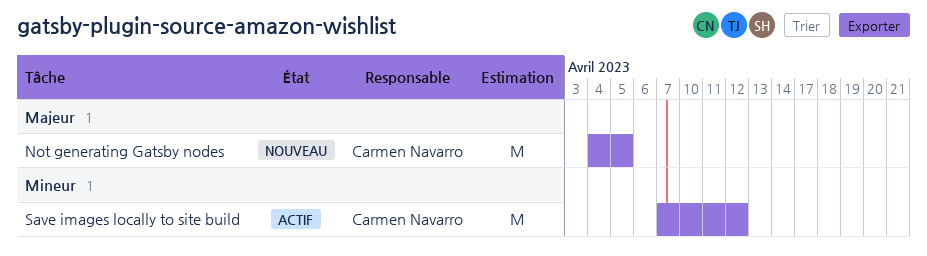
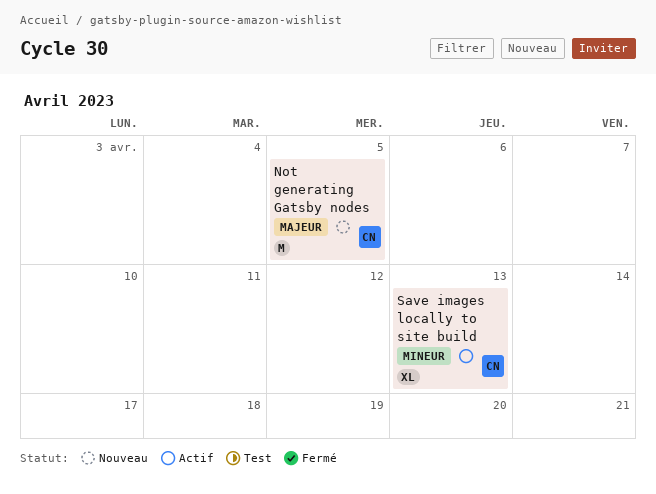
Save images locally to site build, estimate: M -> XL
Save images locally to site build, due: Apr 12 -> Apr 13

